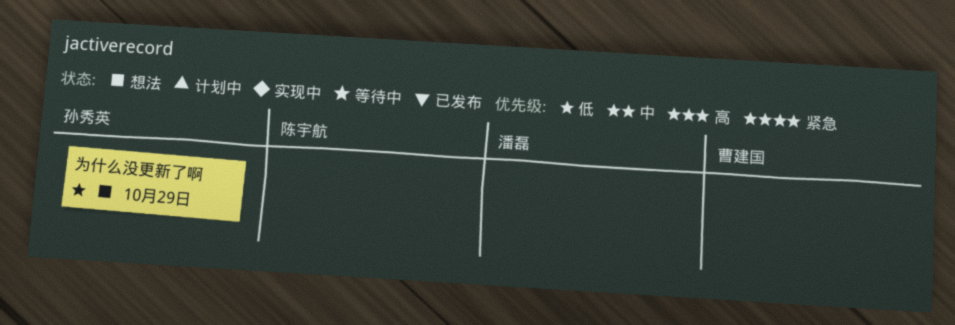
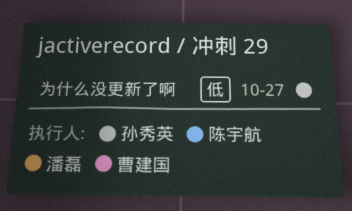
为什么没更新了啊, due: Oct 29 -> Oct 27

